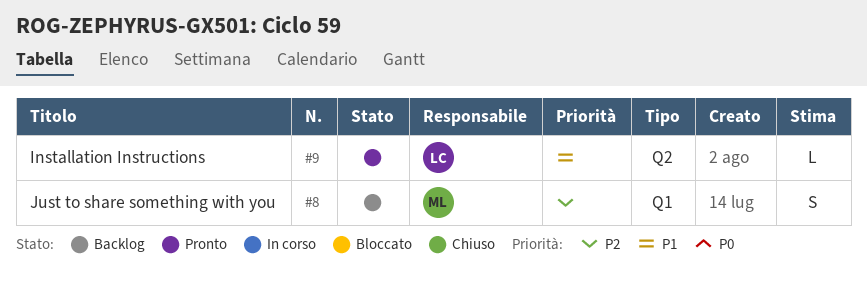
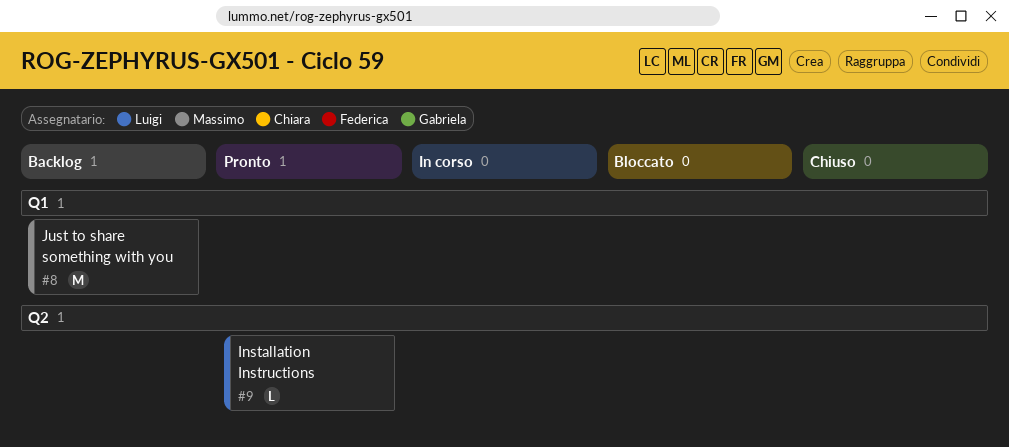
#8, estimate: S -> M

